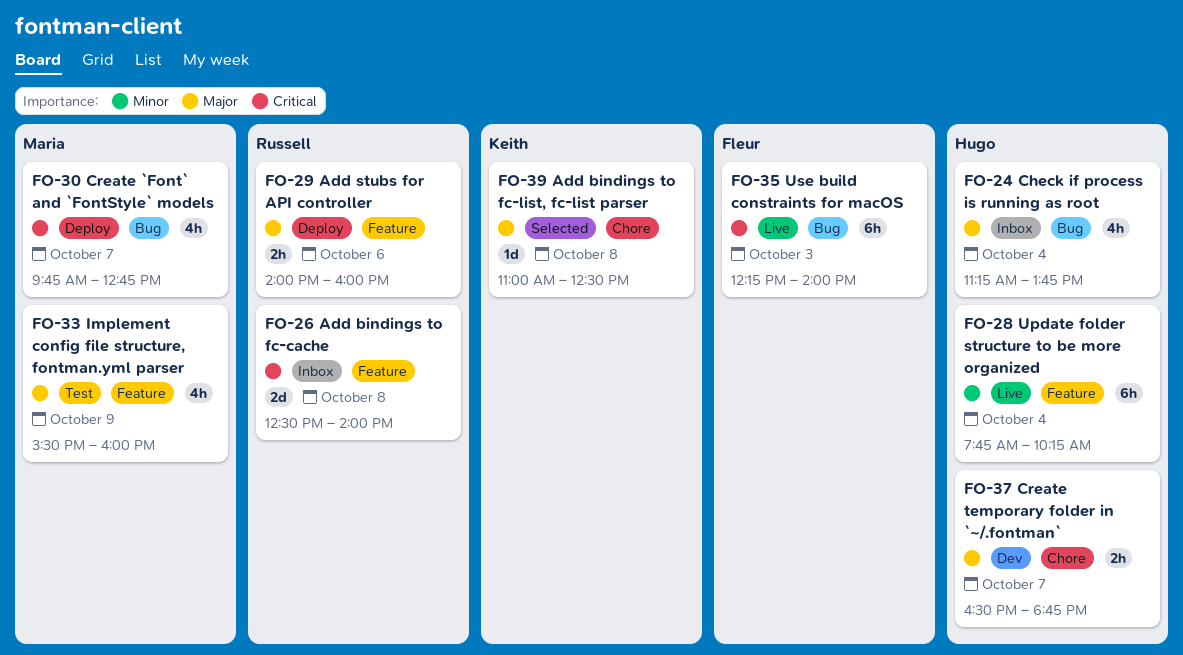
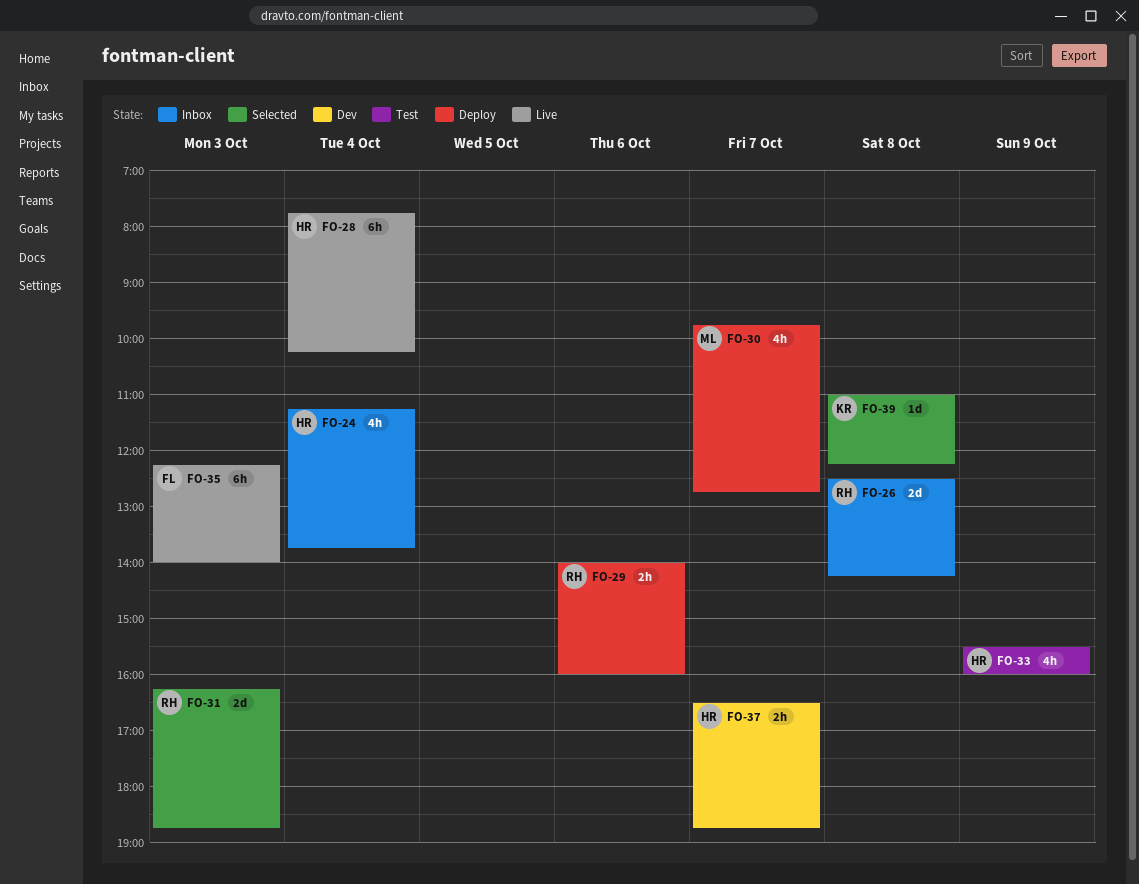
FO-26, ends: 14:00 -> 14:15
FO-31: none -> present
FO-33, owner: Maria -> Hugo
FO-39, ends: 12:30 -> 12:15

